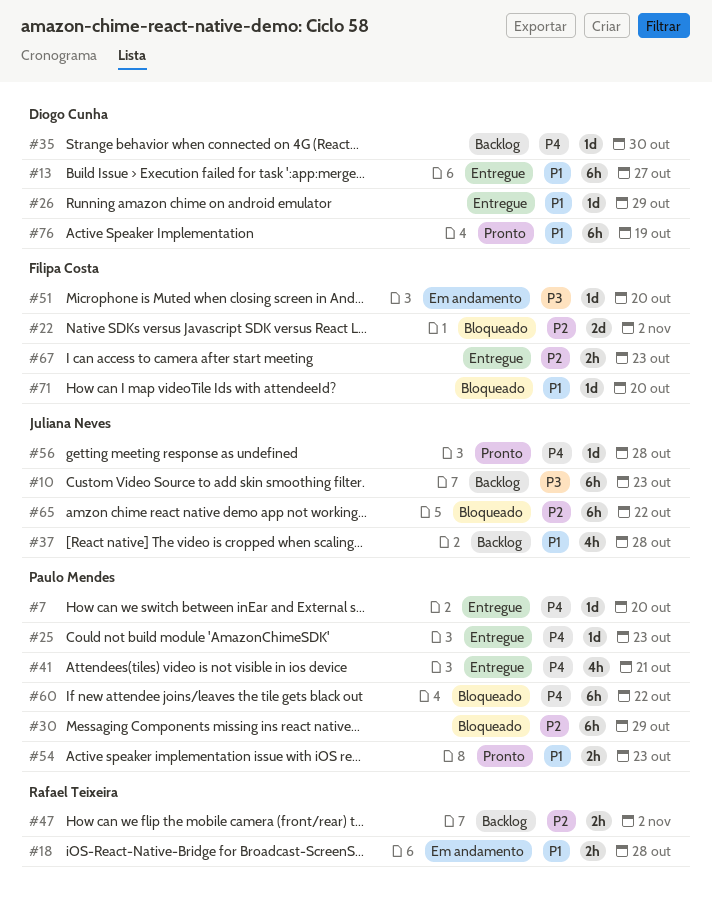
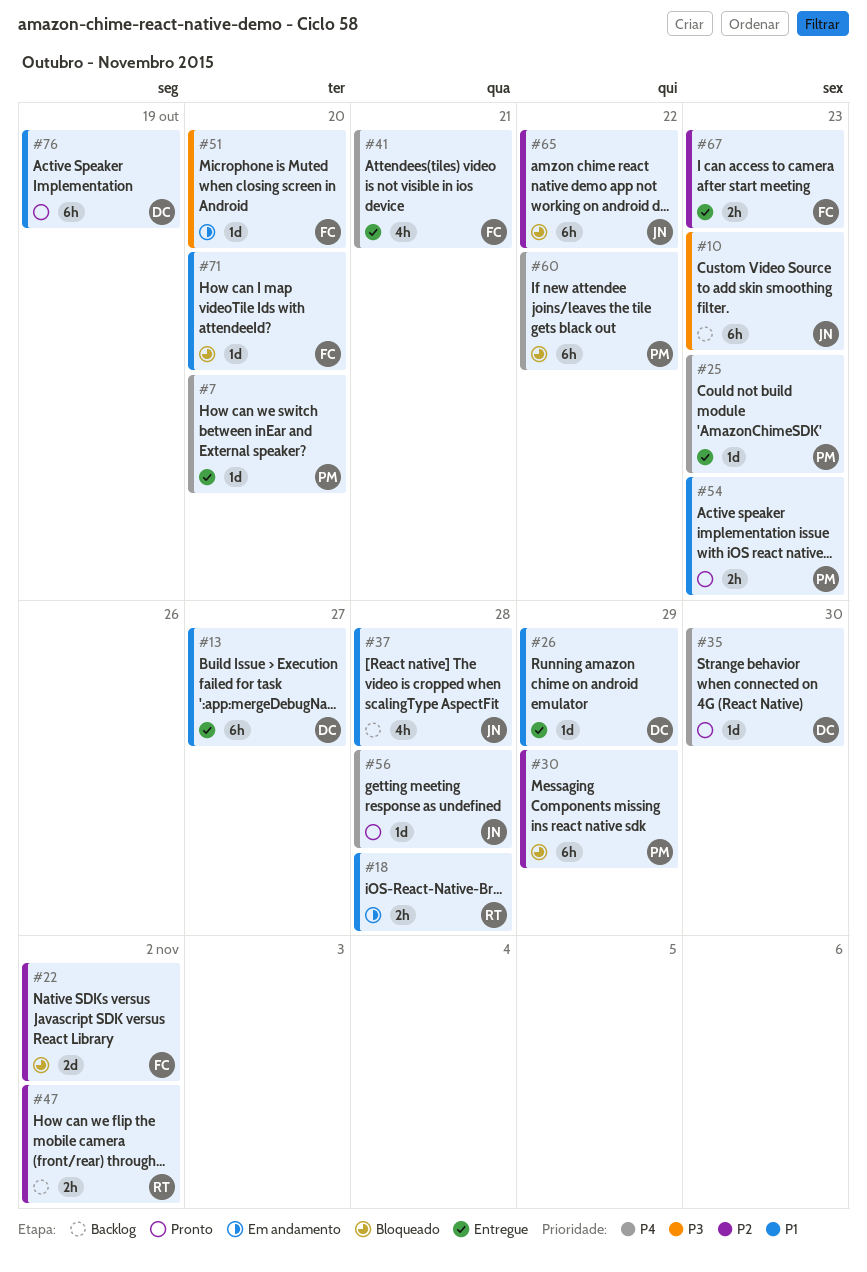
#35, status: Backlog -> Pronto
#41, owner: Paulo Mendes -> Filipa Costa

